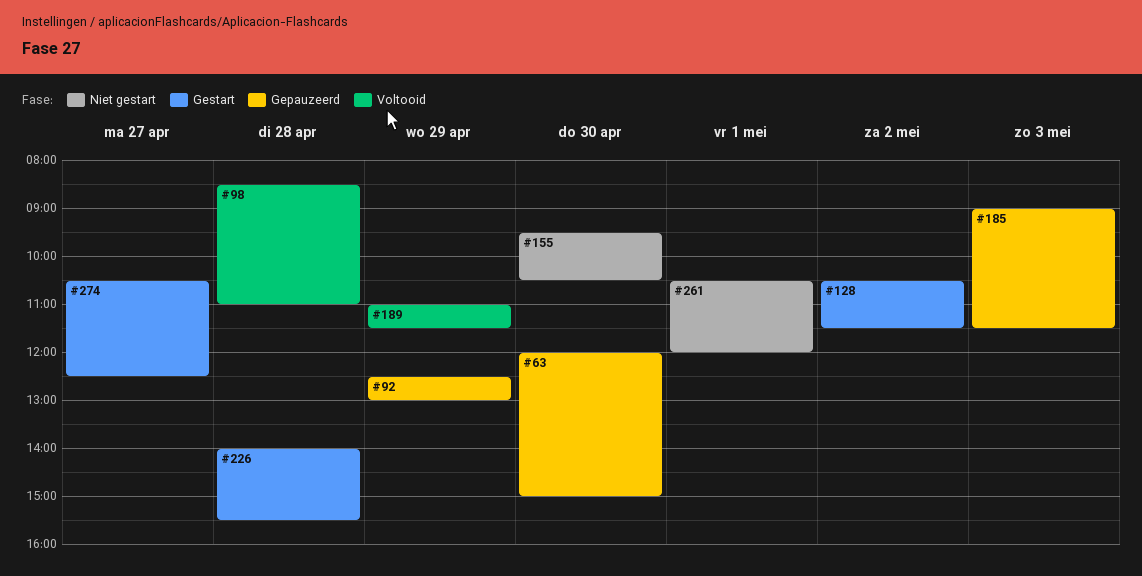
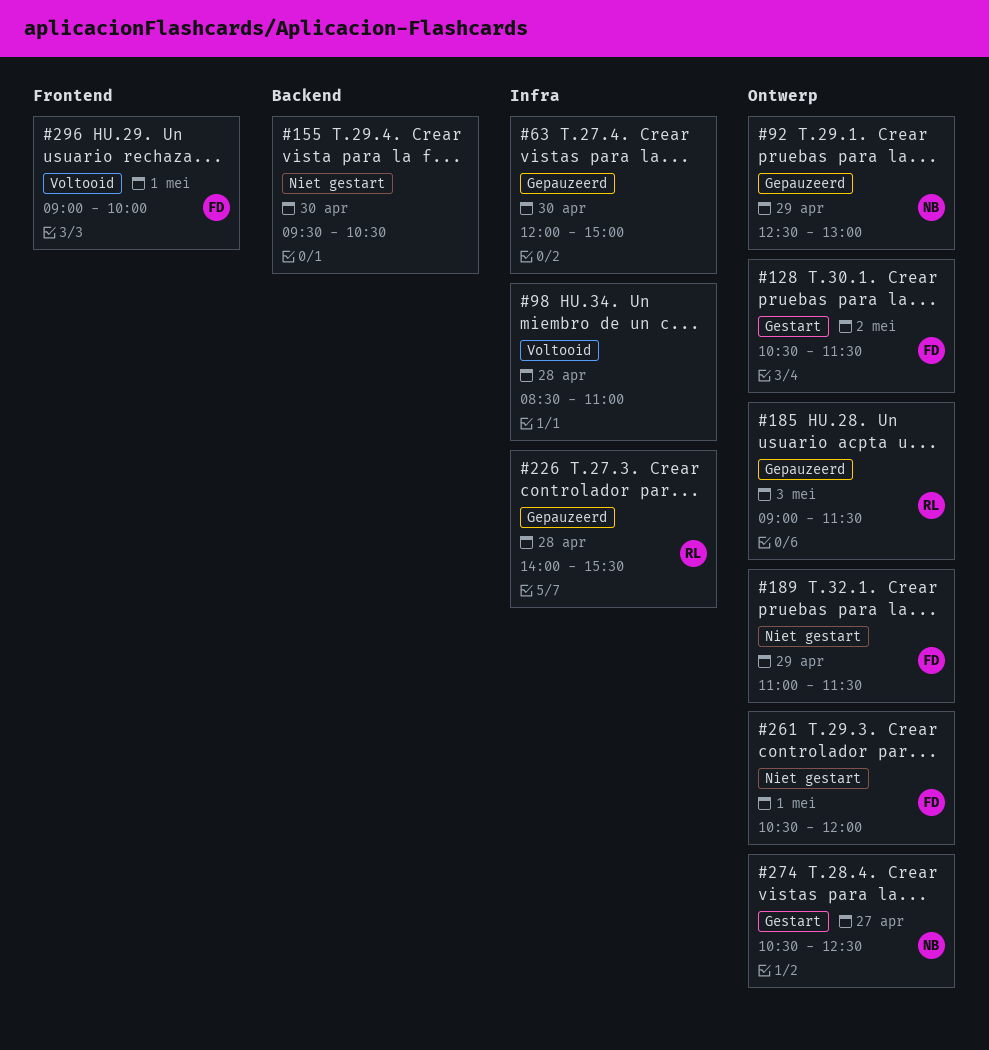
#189, status: Voltooid -> Niet gestart
#226, status: Gestart -> Gepauzeerd
#296: none -> present

